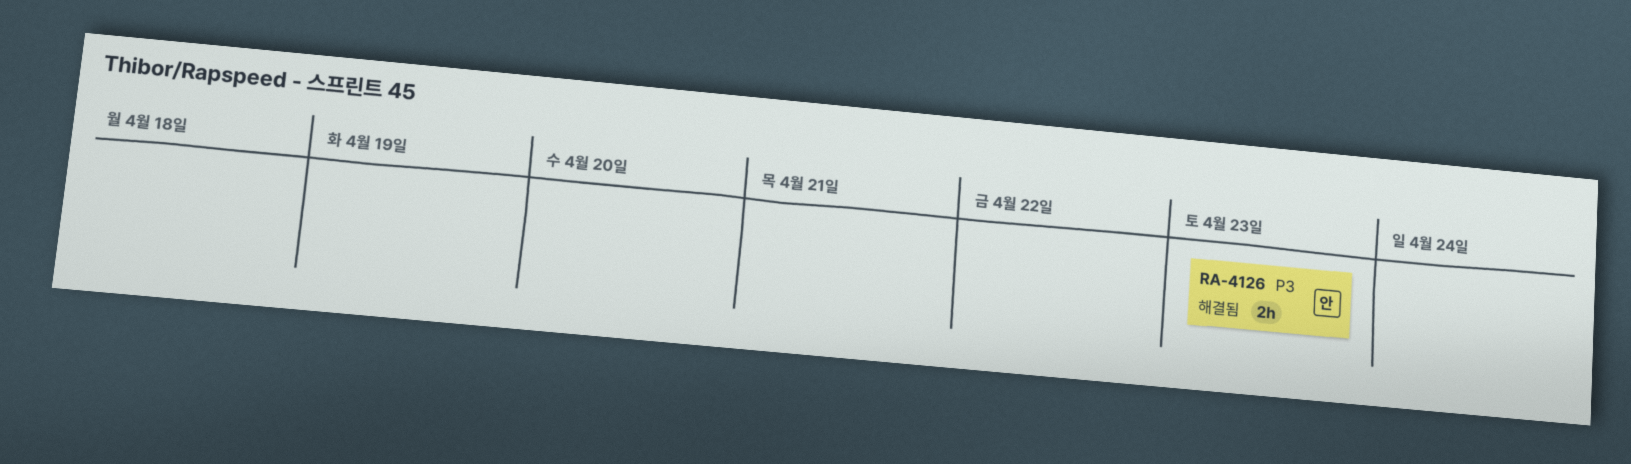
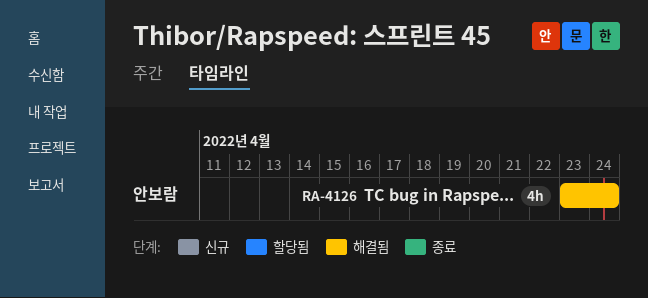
RA-4126, estimate: 2h -> 4h
RA-4126, due: Apr 23 -> Apr 24

